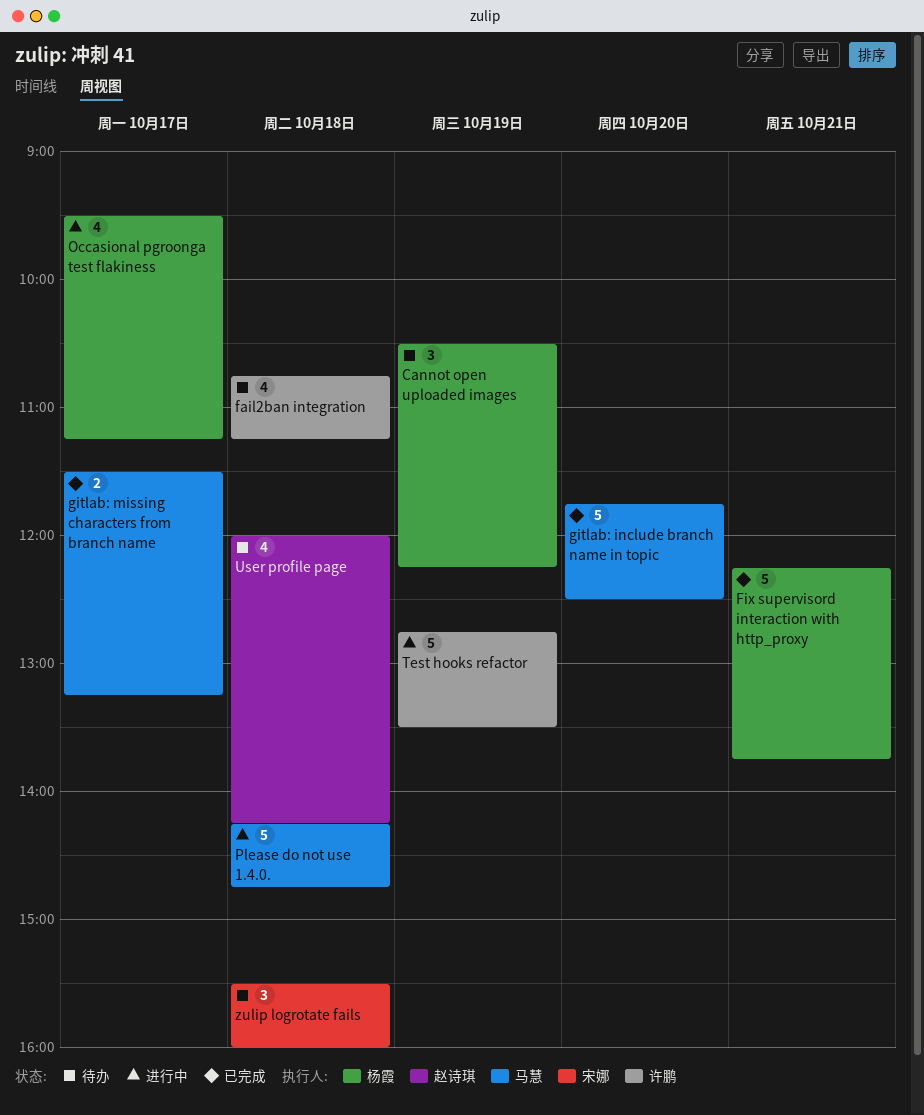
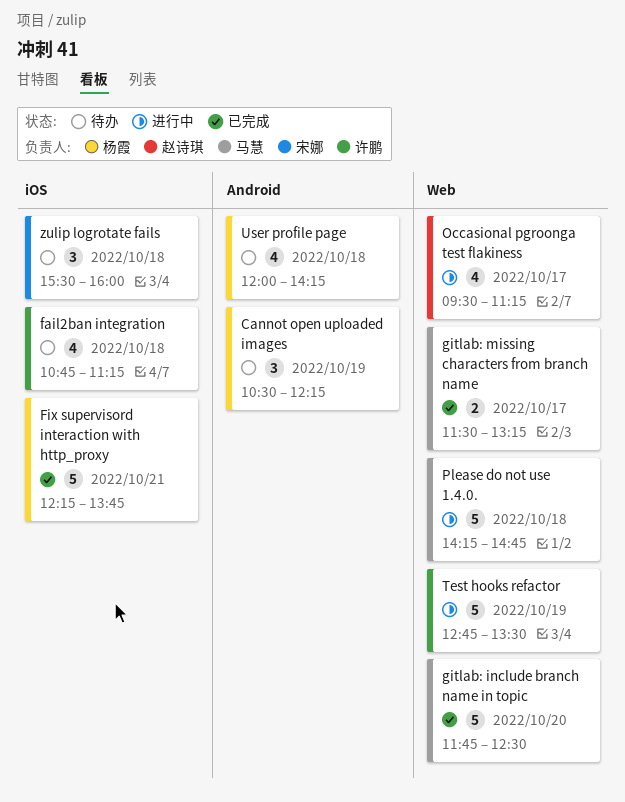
Occasional pgroonga test flakiness, owner: 杨霞 -> 赵诗琪
User profile page, owner: 赵诗琪 -> 杨霞

